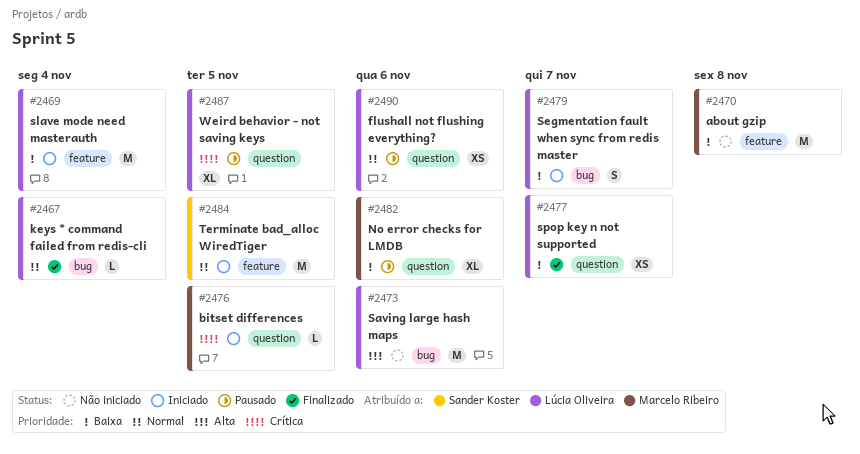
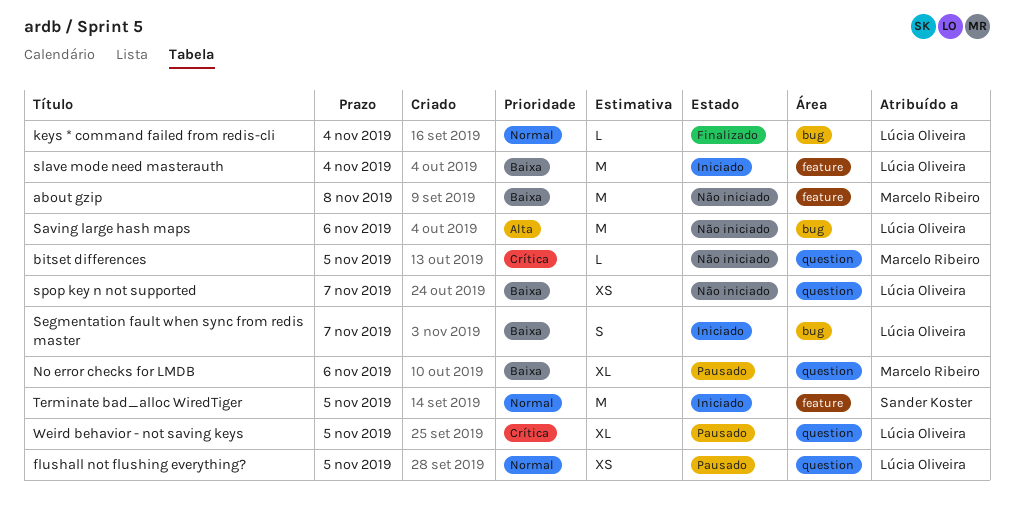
bitset differences, status: Iniciado -> Não iniciado
flushall not flushing everything?, due: Nov 6 -> Nov 5
spop key n not supported, status: Finalizado -> Não iniciado

